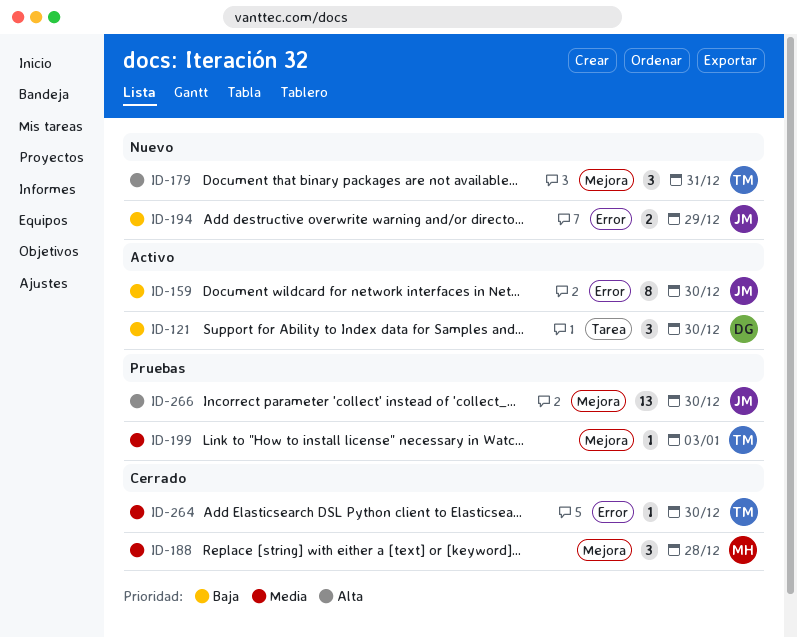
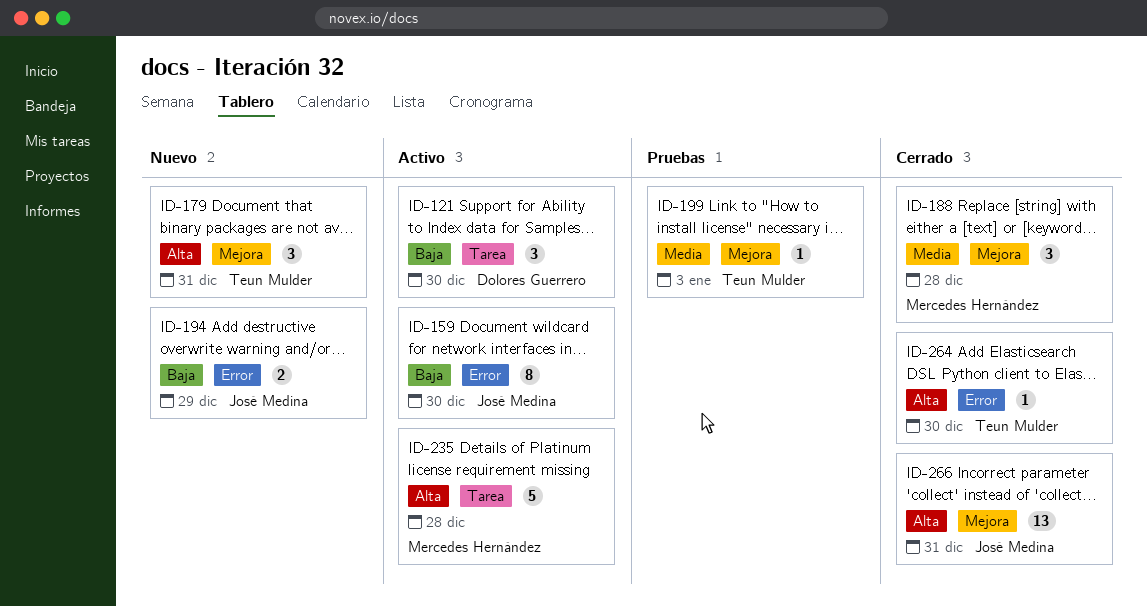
ID-235: none -> present
ID-264, priority: Media -> Alta
ID-266, status: Pruebas -> Cerrado
ID-266, due: Dec 30 -> Dec 31

